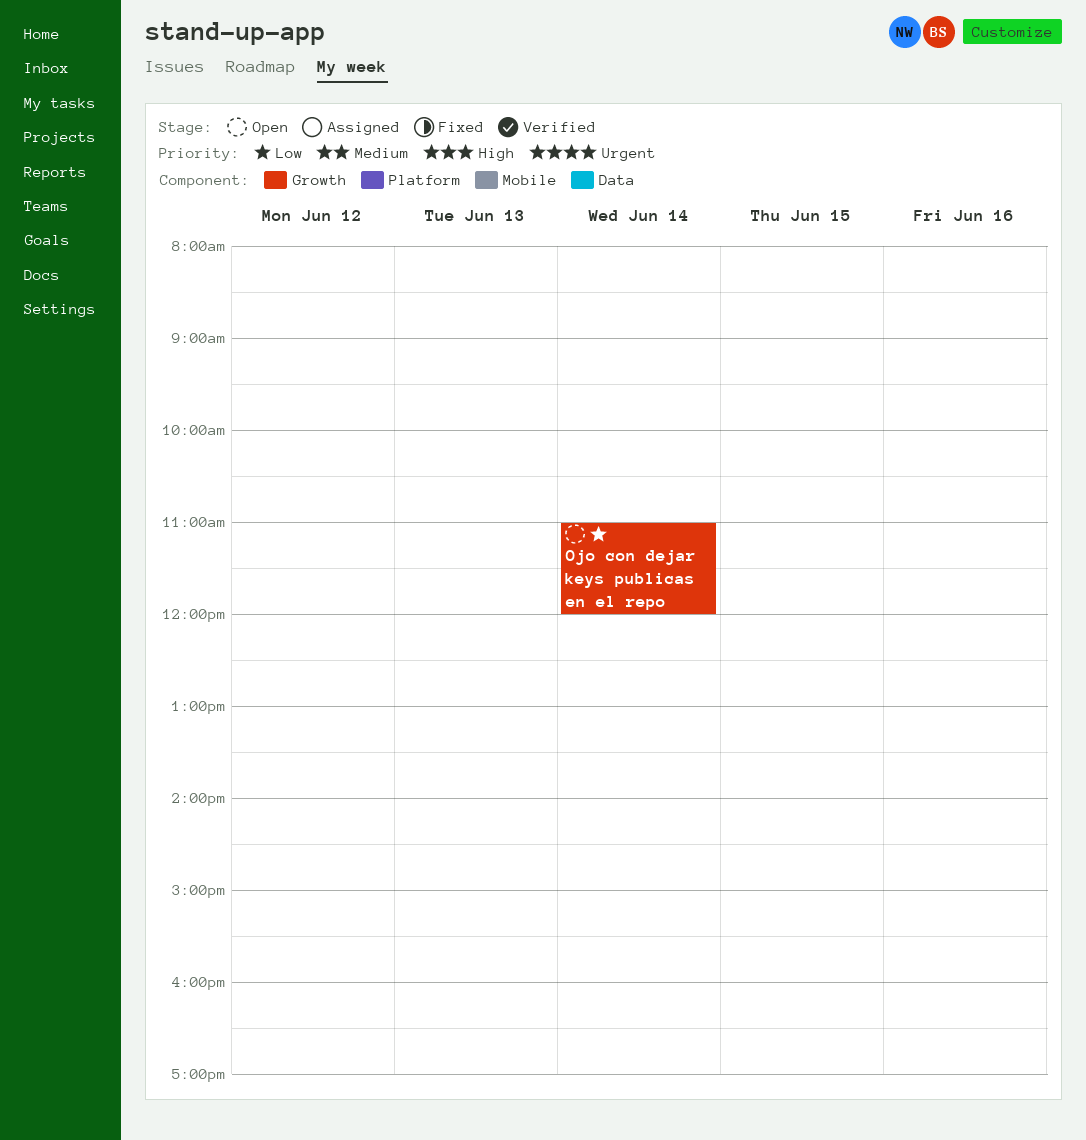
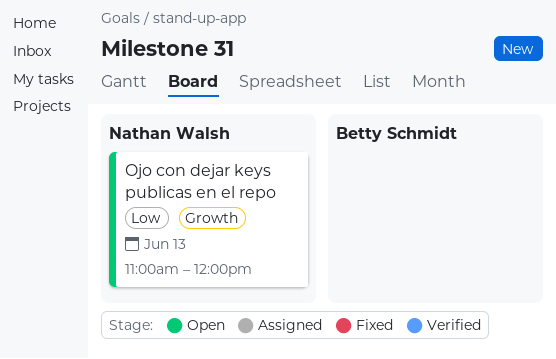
Ojo con dejar keys publicas en el repo, day: Jun 14 -> Jun 13

